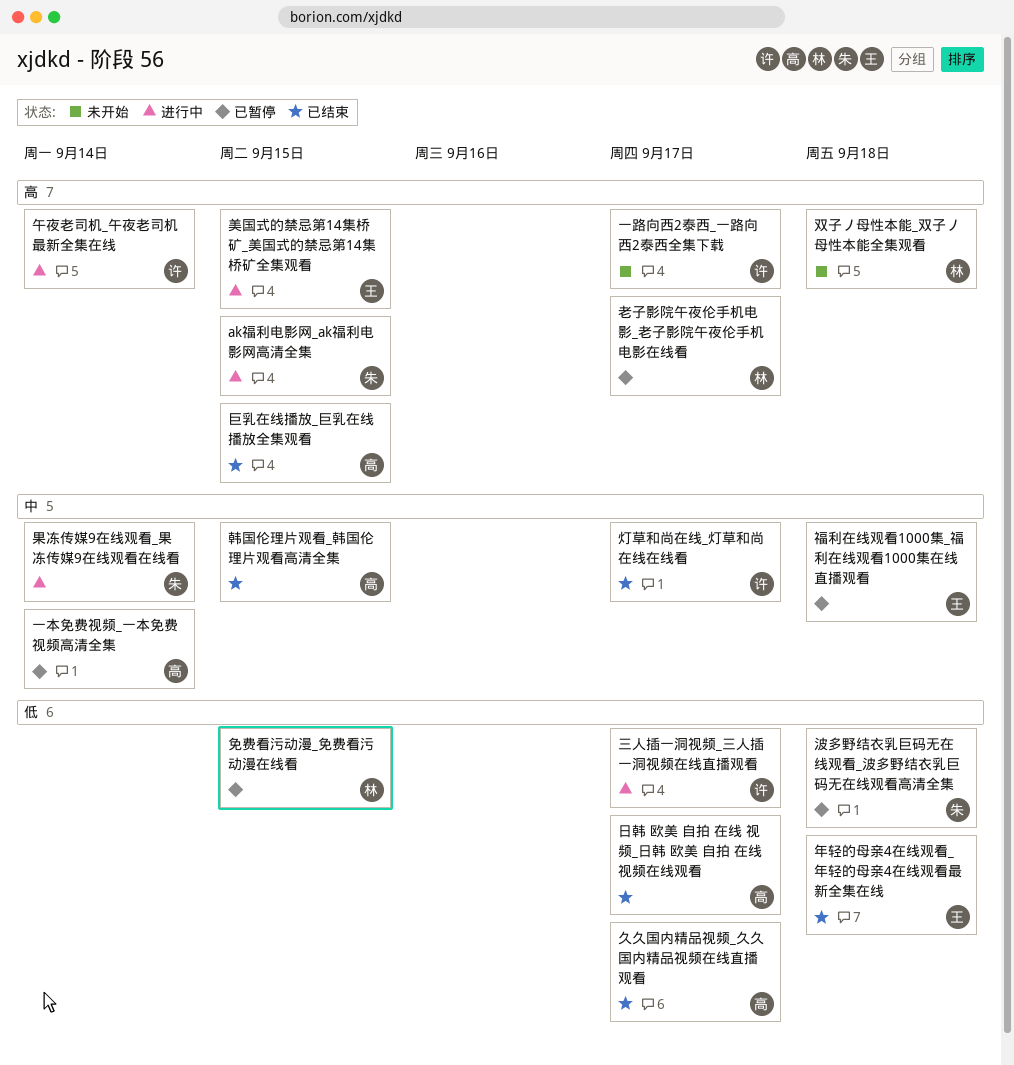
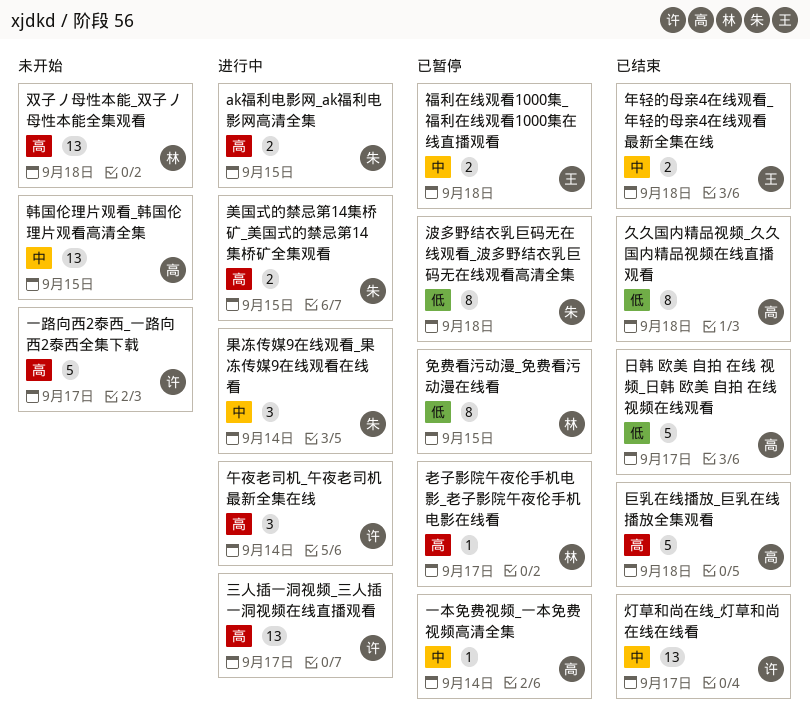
三人插一洞视频_三人插一洞视频在线直播观看, priority: 低 -> 高
久久国内精品视频_久久国内精品视频在线直播观看, due: Sep 17 -> Sep 18
巨乳在线播放_巨乳在线播放全集观看, due: Sep 15 -> Sep 18
年轻的母亲4在线观看_年轻的母亲4在线观看最新全集在线, priority: 低 -> 中
美国式的禁忌第14集桥矿_美国式的禁忌第14集桥矿全集观看, owner: 王 -> 朱
韩国伦理片观看_韩国伦理片观看高清全集, status: 已结束 -> 未开始

